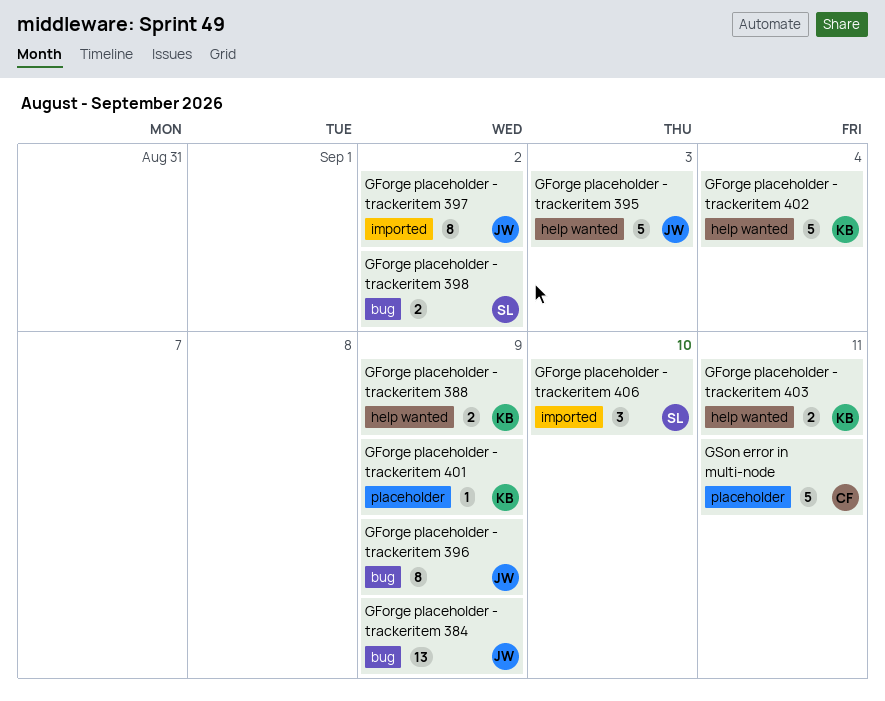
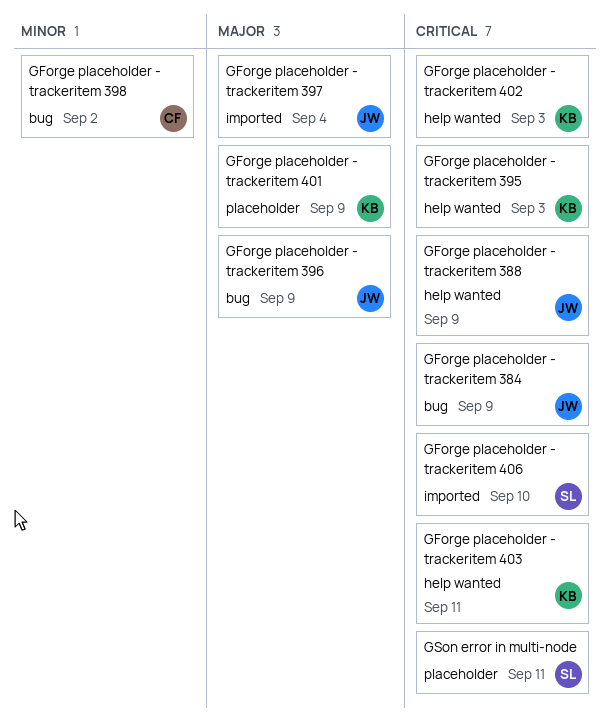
GForge placeholder - trackeritem 388, owner: KB -> JW
GForge placeholder - trackeritem 395, owner: JW -> KB
GForge placeholder - trackeritem 397, due: Sep 2 -> Sep 4
GForge placeholder - trackeritem 398, owner: SL -> CF
GForge placeholder - trackeritem 402, due: Sep 4 -> Sep 3
GSon error in multi-node, owner: CF -> SL

